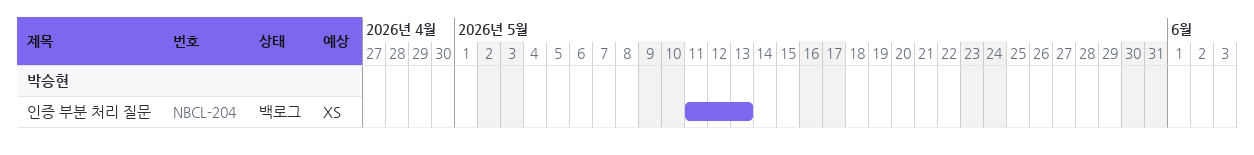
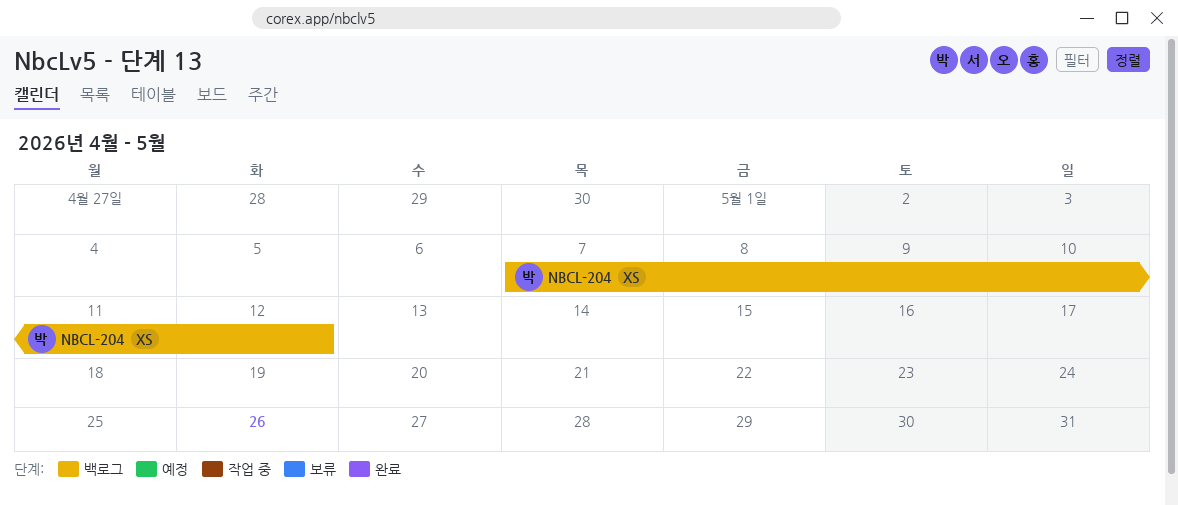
NBCL-204, start: May 11 -> May 7
NBCL-204, due: May 13 -> May 12

